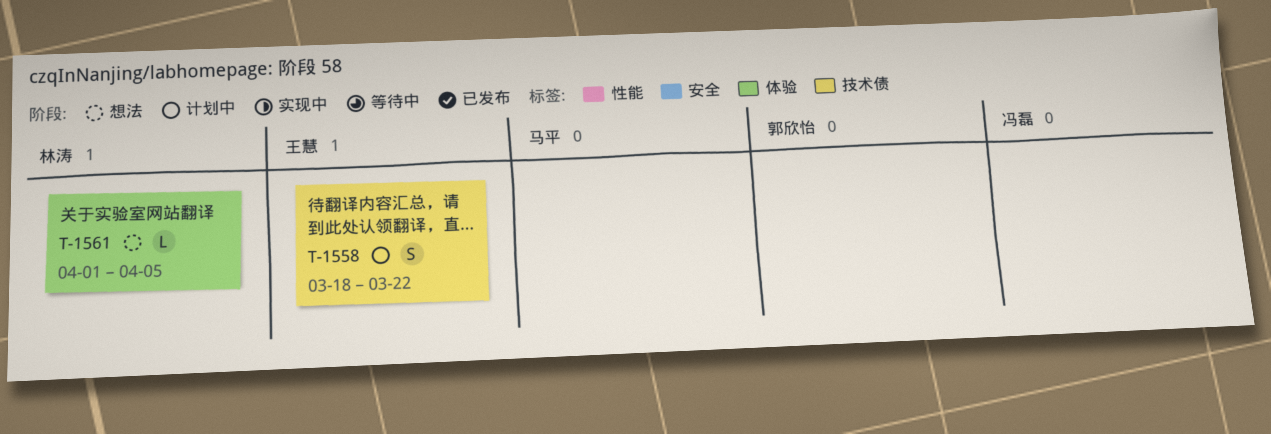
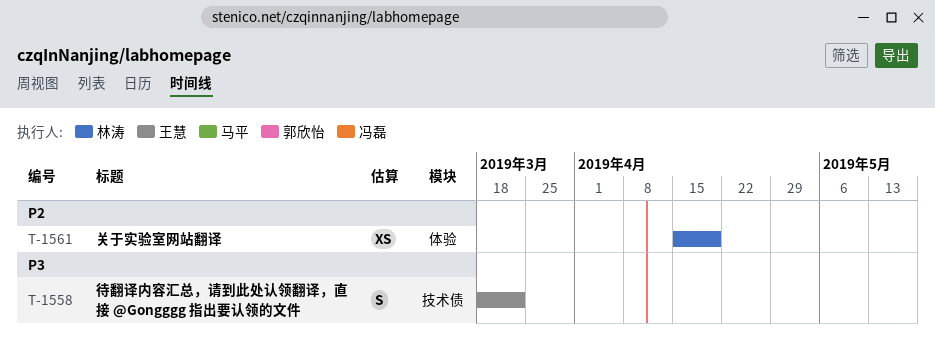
T-1561, estimate: L -> XS
T-1561, start: Apr 1 -> Apr 15
T-1561, due: Apr 5 -> Apr 19

